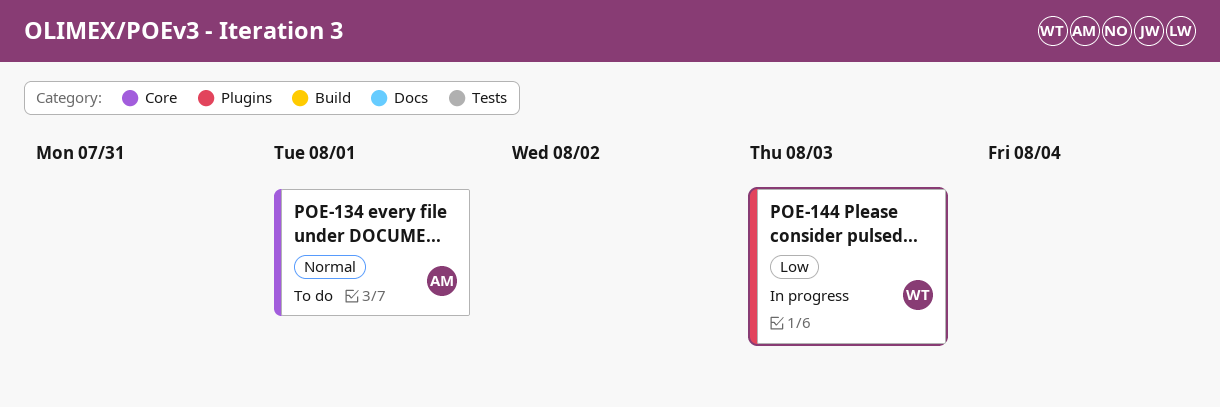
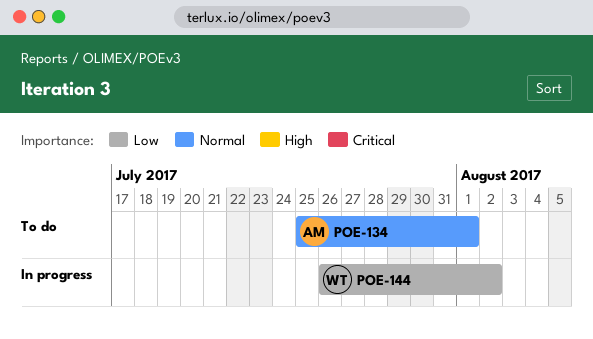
POE-144, due: Aug 3 -> Aug 2

